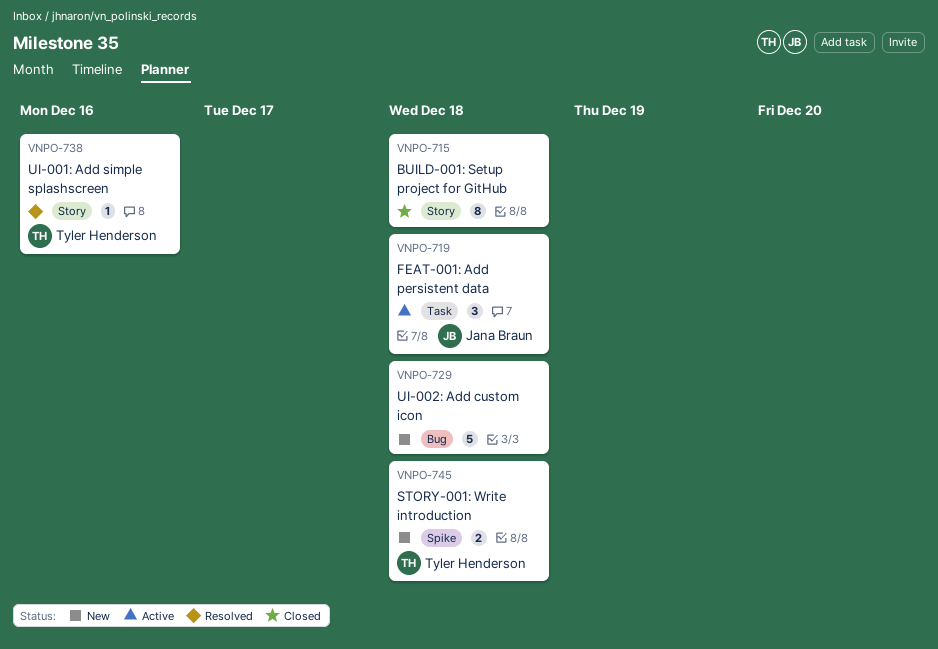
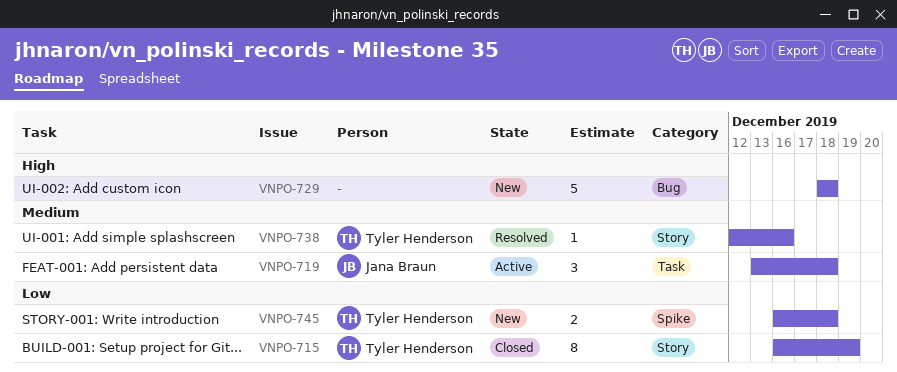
VNPO-715, owner: none -> Tyler Henderson
VNPO-715, due: Dec 18 -> Dec 19

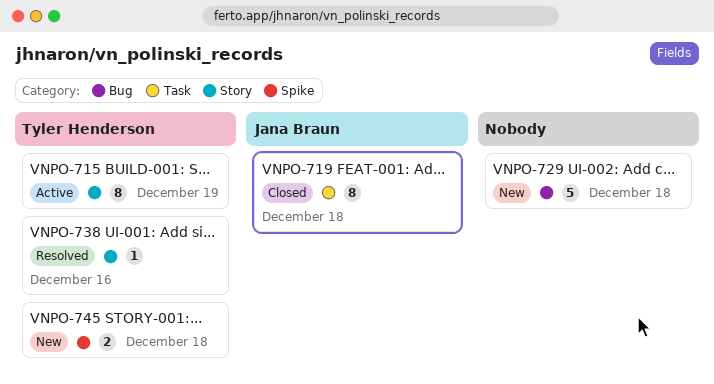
VNPO-715, status: Closed -> Active
VNPO-719, status: Active -> Closed
VNPO-719, estimate: 3 -> 8

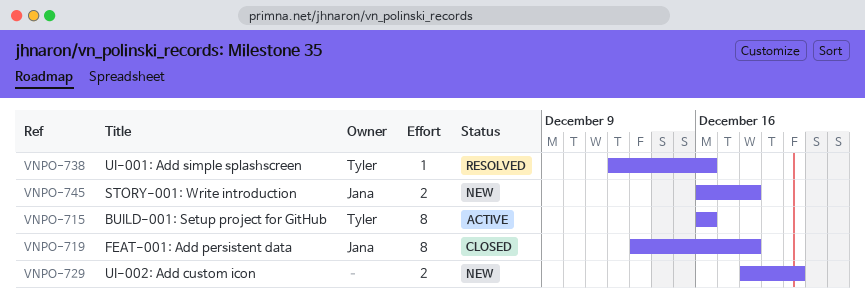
VNPO-715, due: Dec 19 -> Dec 16
VNPO-729, estimate: 5 -> 2
VNPO-729, due: Dec 18 -> Dec 20
VNPO-745, owner: Tyler Henderson -> Jana Braun

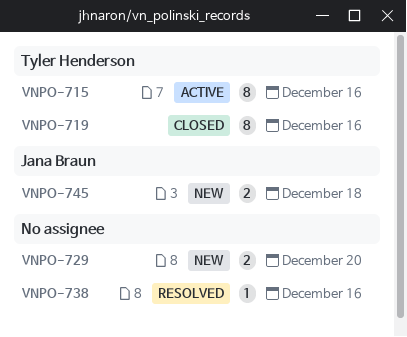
VNPO-719, owner: Jana Braun -> Tyler Henderson
VNPO-719, due: Dec 18 -> Dec 16
VNPO-738, owner: Tyler Henderson -> none

